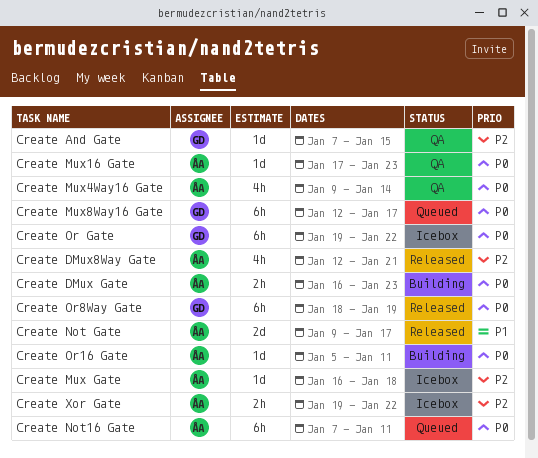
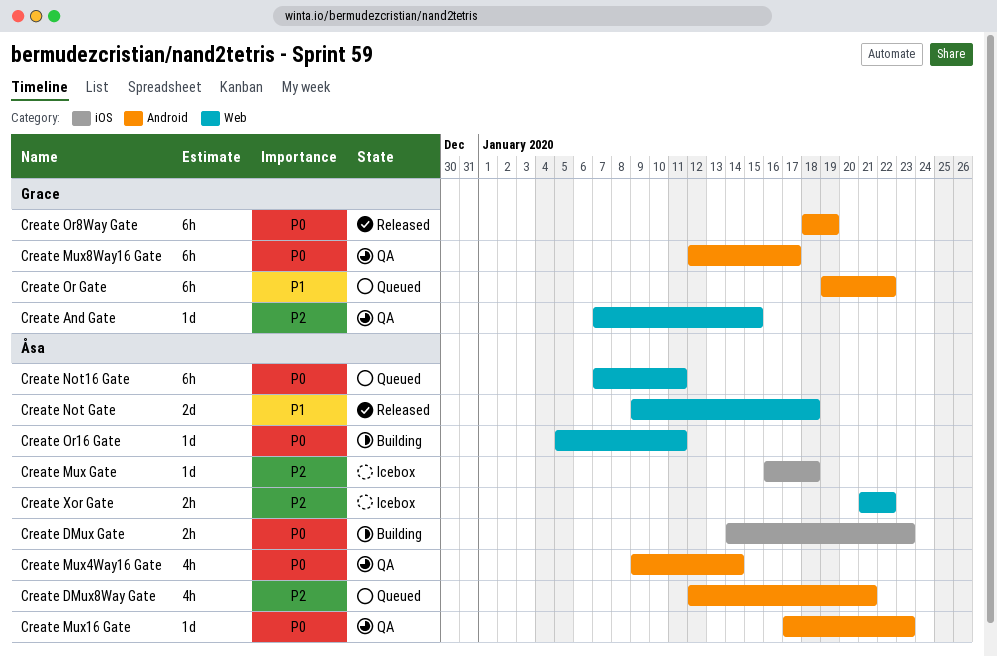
Create DMux Gate, start: Jan 16 -> Jan 14
Create DMux8Way Gate, status: Released -> Queued
Create Mux8Way16 Gate, status: Queued -> QA
Create Not Gate, due: Jan 17 -> Jan 18
Create Or Gate, status: Icebox -> Queued
Create Or Gate, priority: P0 -> P1
Create Xor Gate, start: Jan 19 -> Jan 21

